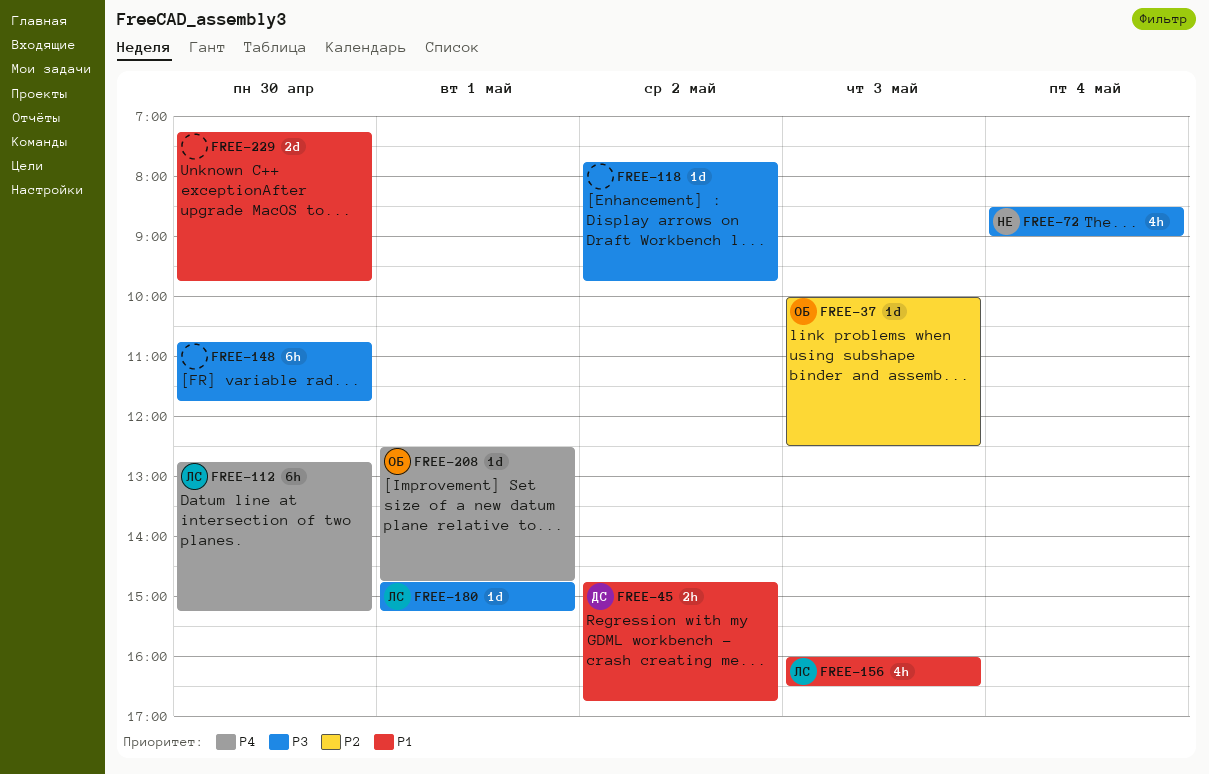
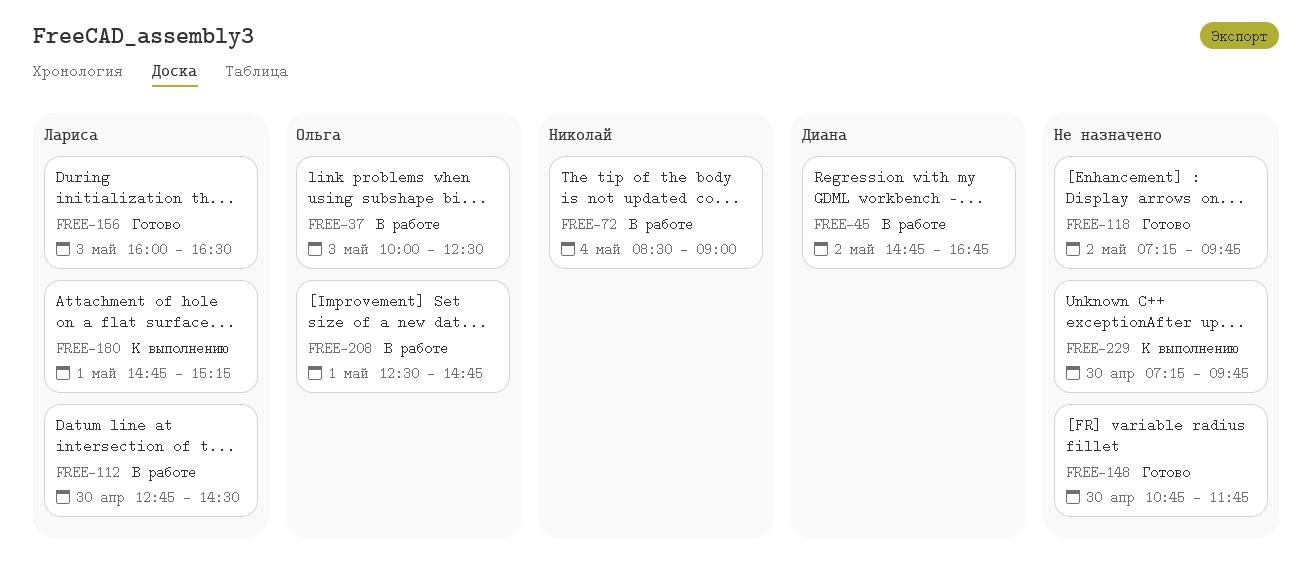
FREE-112, ends: 15:15 -> 14:30
FREE-118, begins: 07:45 -> 07:15

